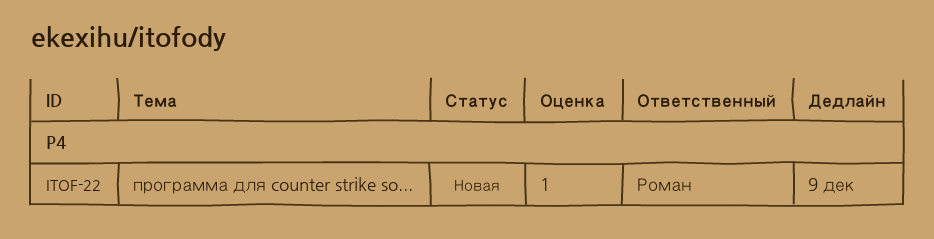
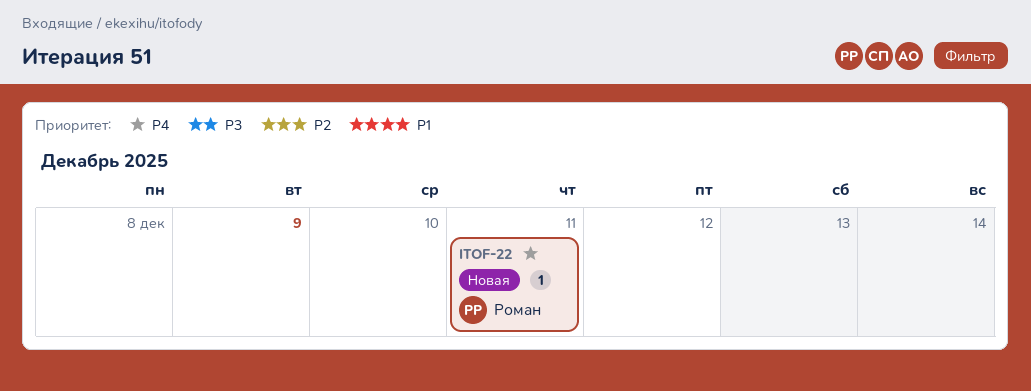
ITOF-22, due: Dec 9 -> Dec 11

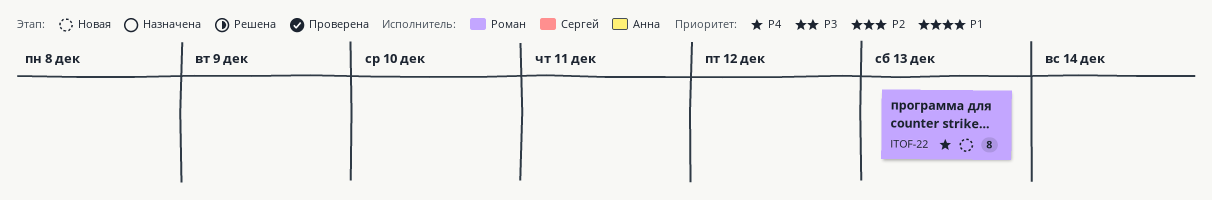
ITOF-22, estimate: 1 -> 8
ITOF-22, due: Dec 11 -> Dec 13

